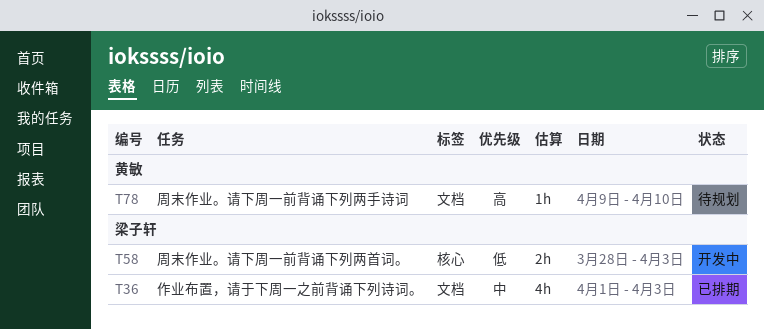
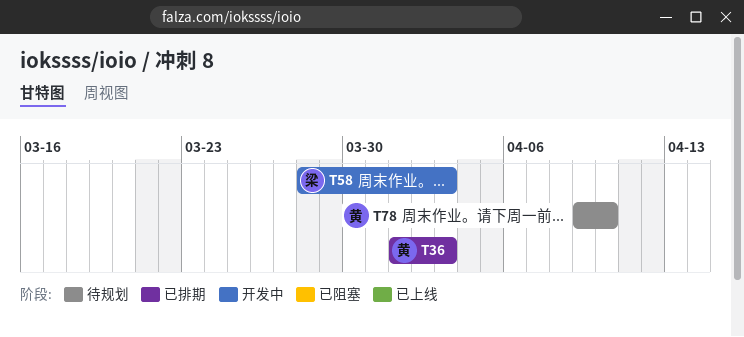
T36, owner: 梁子轩 -> 黄敏

